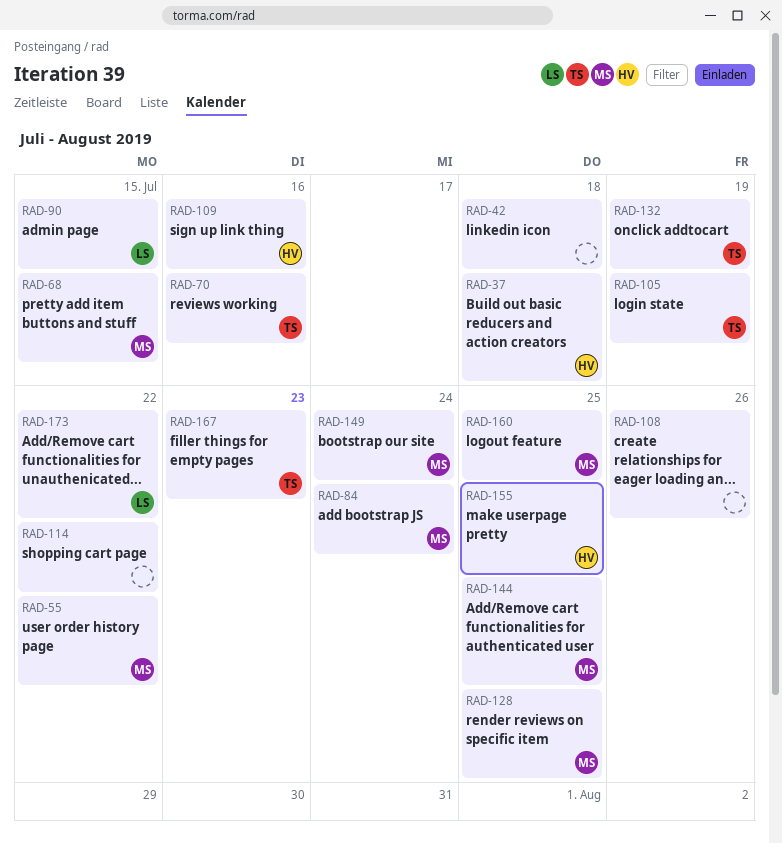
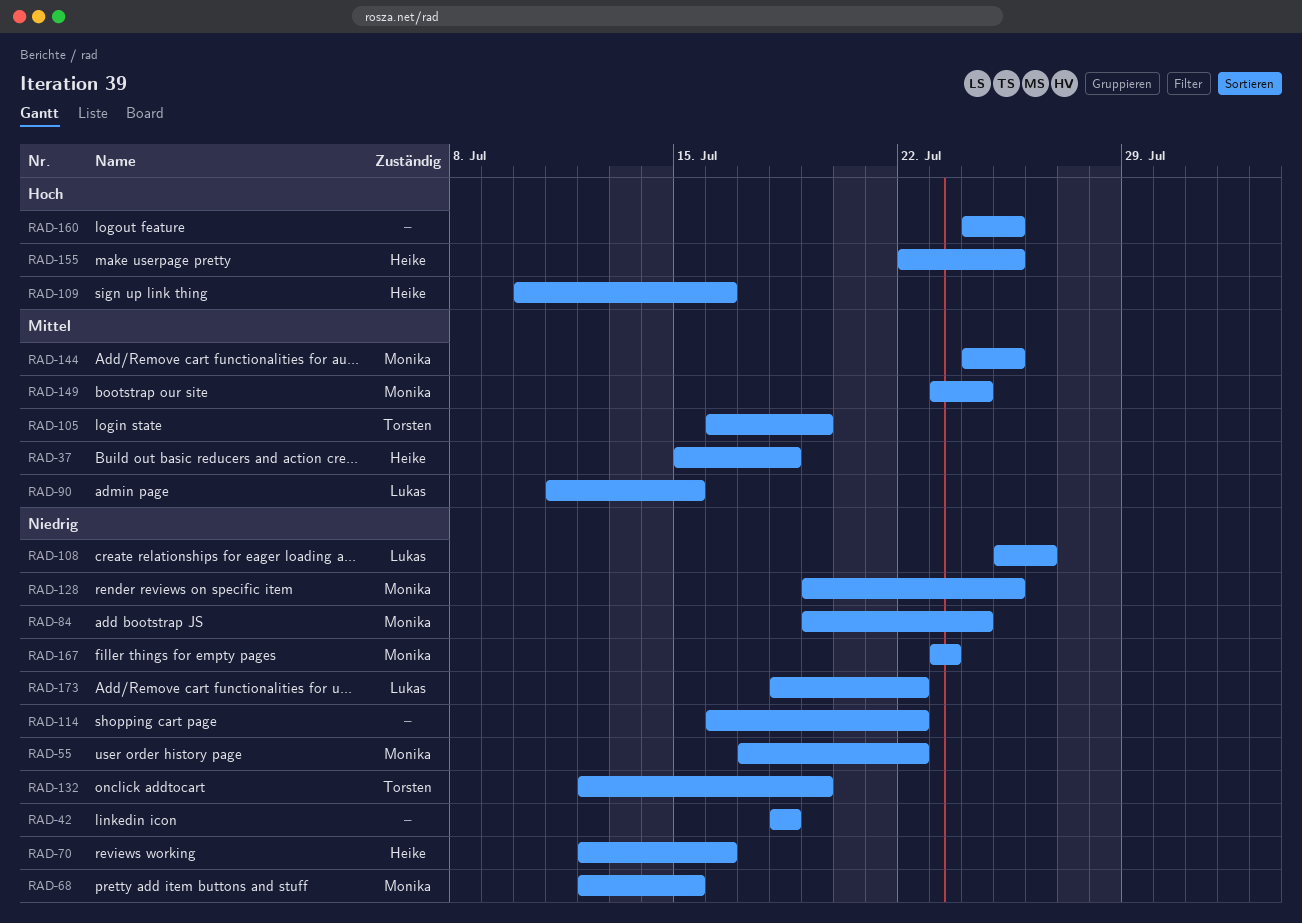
RAD-70, owner: Torsten -> Heike
RAD-108, owner: none -> Lukas
RAD-160, owner: Monika -> none
RAD-167, owner: Torsten -> Monika

